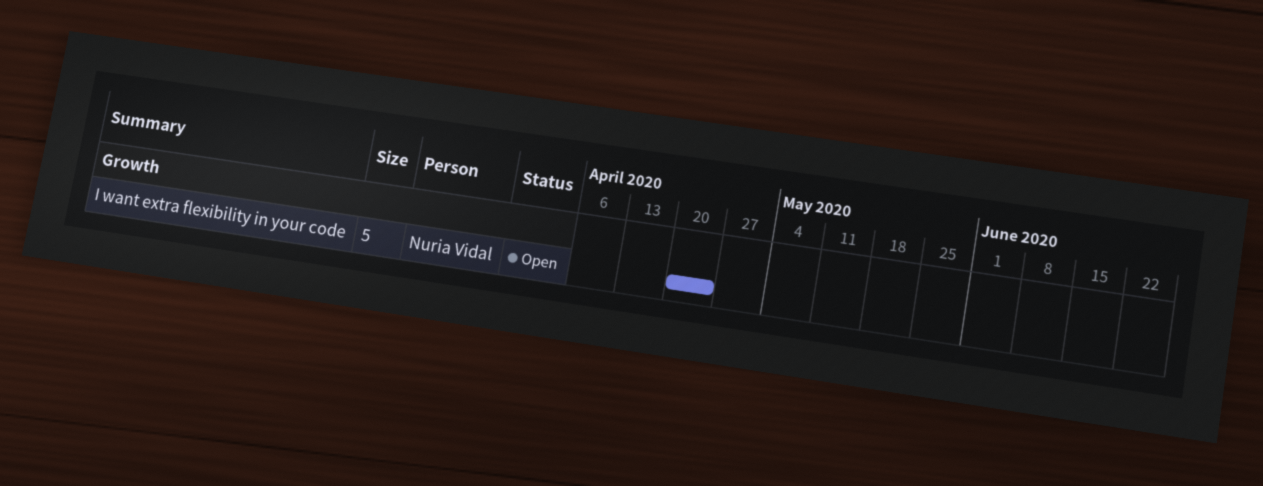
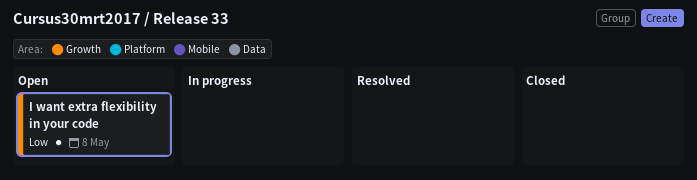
I want extra flexibility in your code, estimate: 5 -> 1
I want extra flexibility in your code, due: Apr 24 -> May 8

